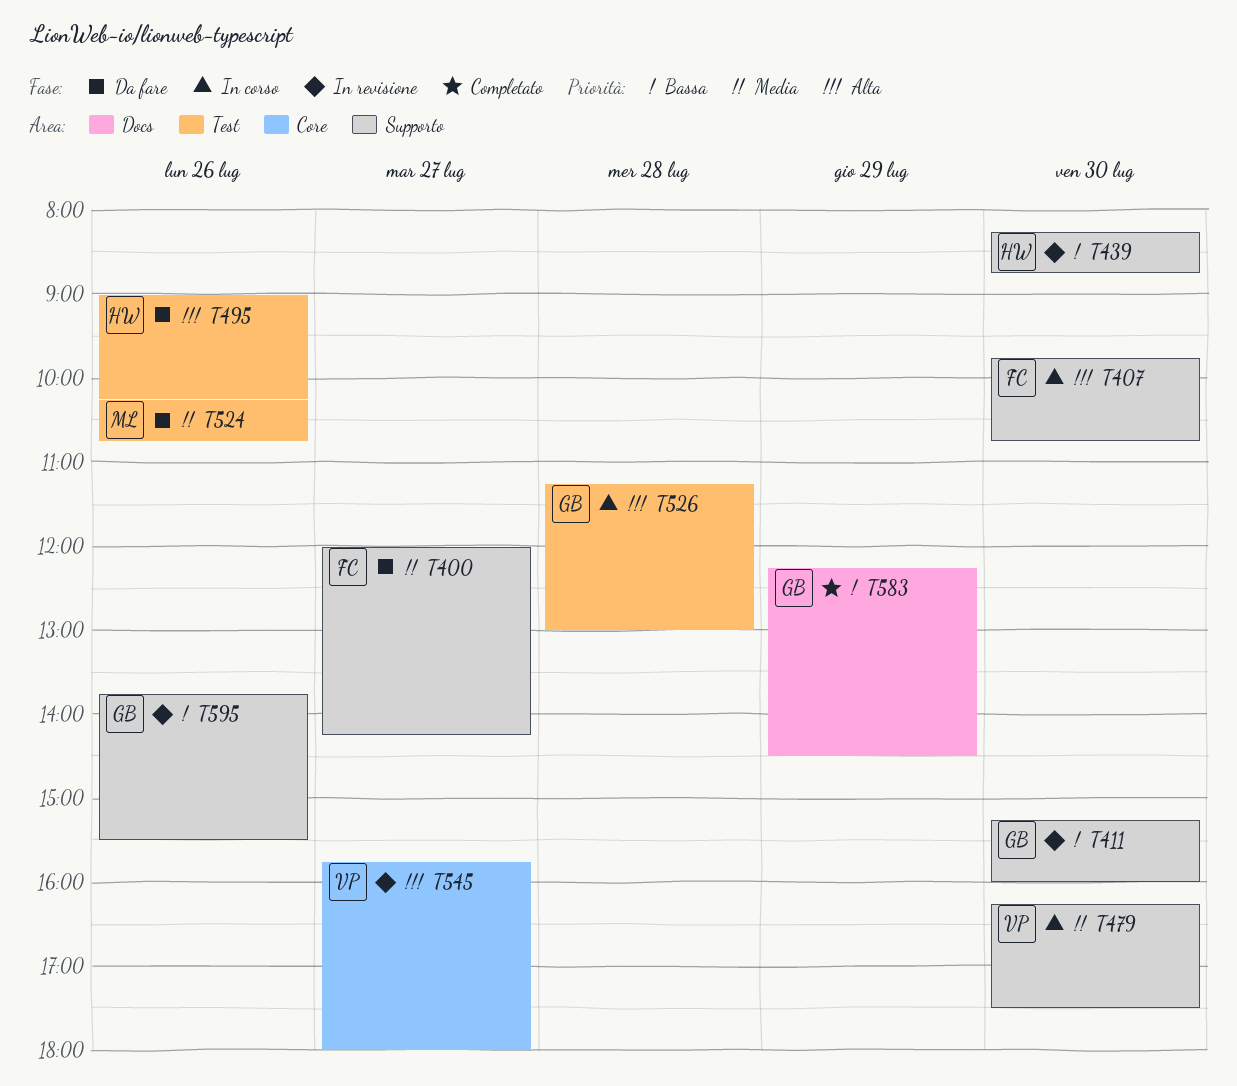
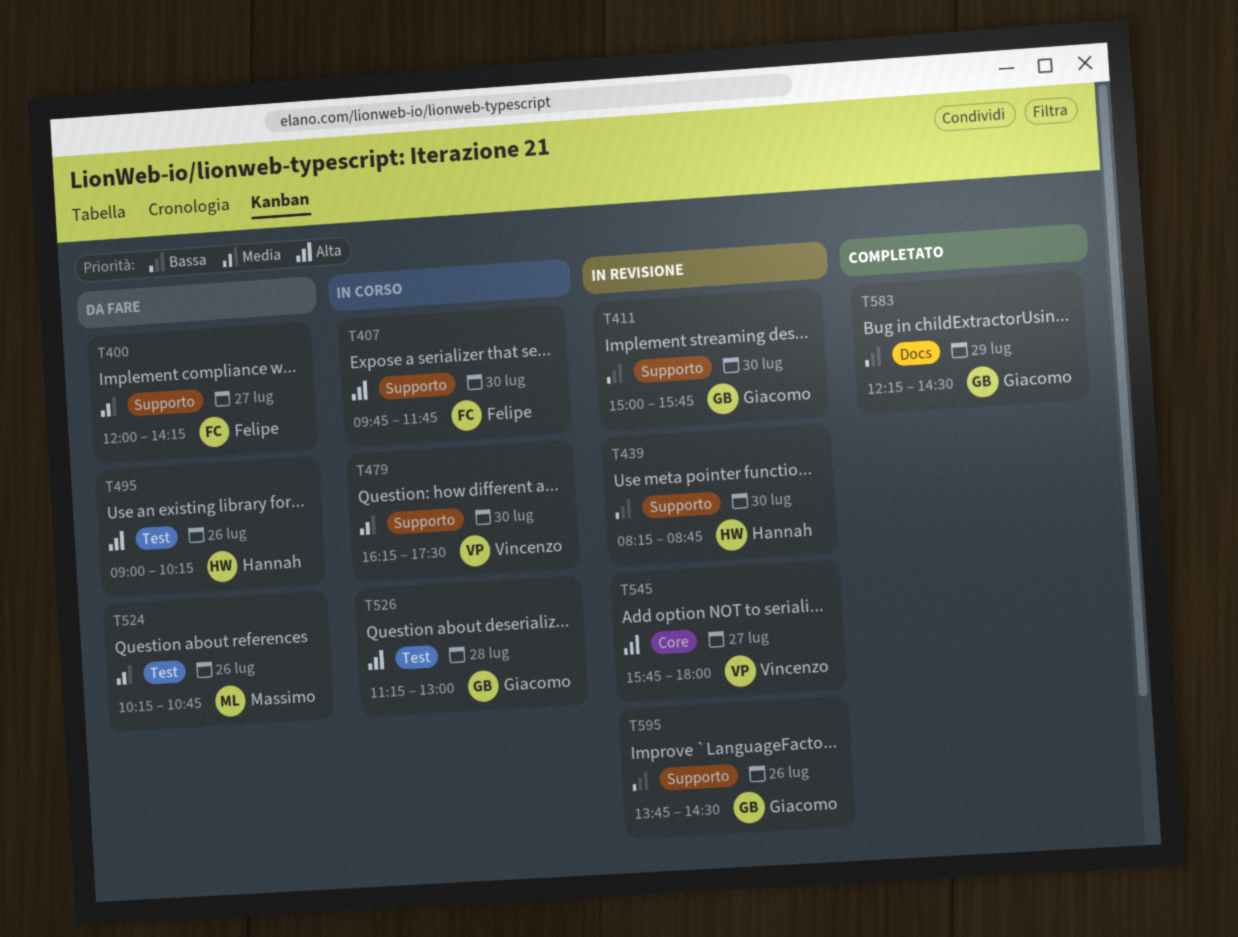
T407, ends: 10:45 -> 11:45
T411, begins: 15:15 -> 15:00
T411, ends: 16:00 -> 15:45
T595, ends: 15:30 -> 14:30

